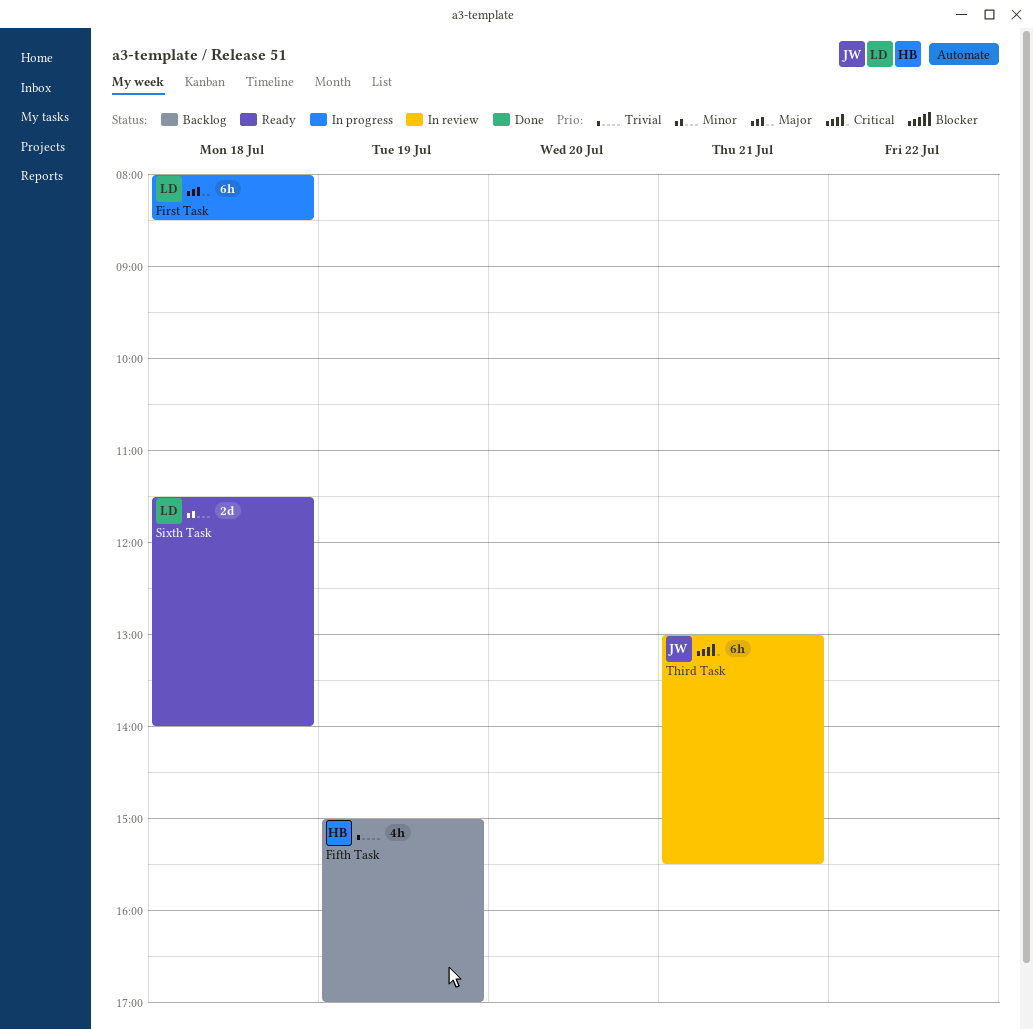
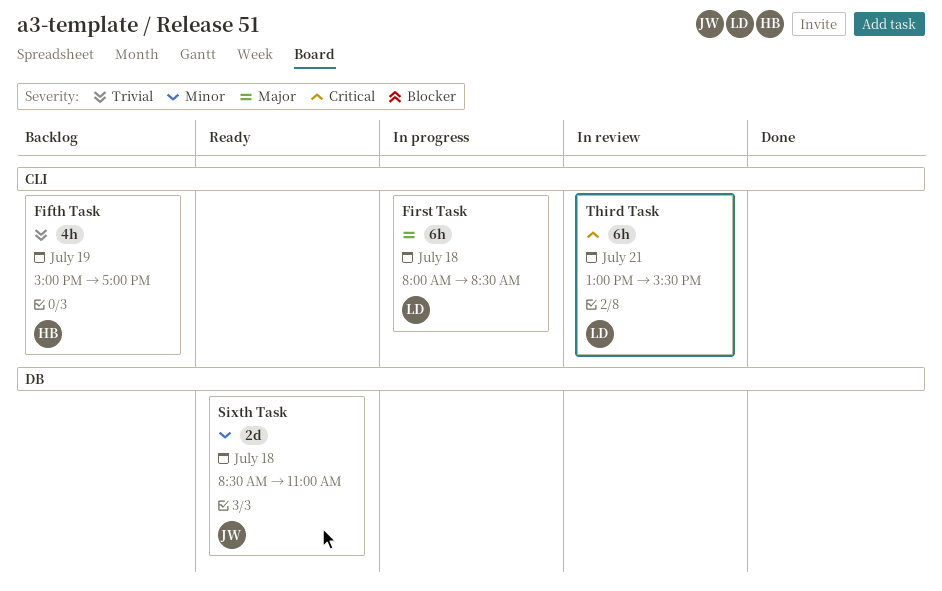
Sixth Task, owner: LD -> JW
Sixth Task, begins: 11:30 -> 08:30
Sixth Task, ends: 14:00 -> 11:00
Third Task, owner: JW -> LD

